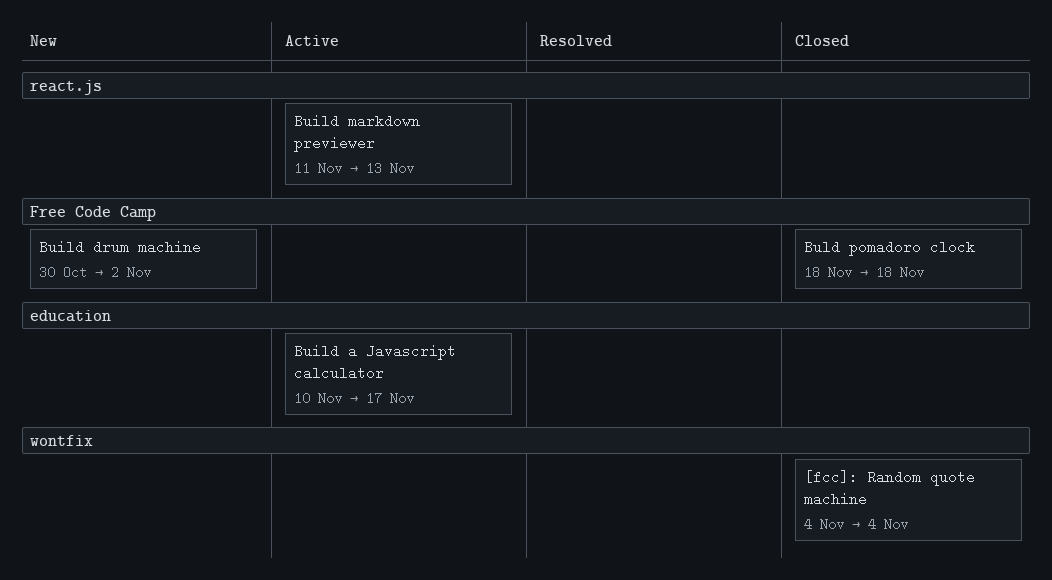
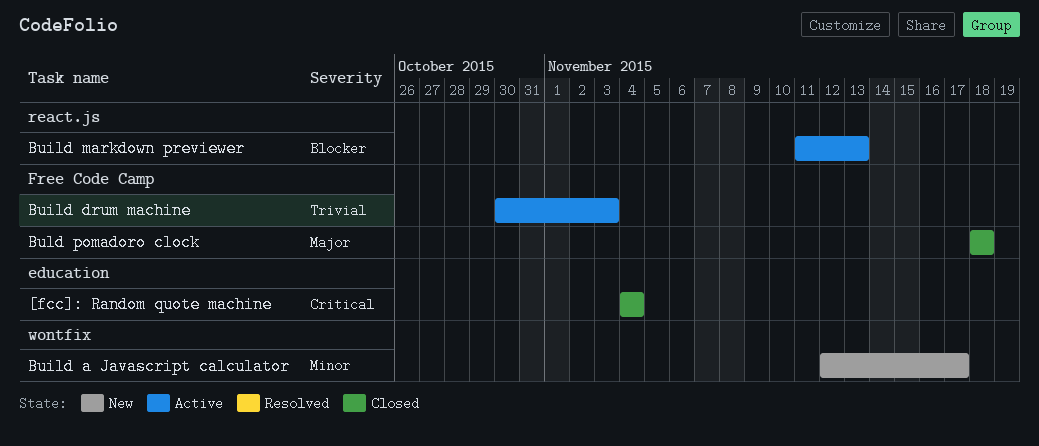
[fcc]: Random quote machine, label: wontfix -> education
Build a Javascript calculator, status: Active -> New
Build a Javascript calculator, label: education -> wontfix
Build a Javascript calculator, start: Nov 10 -> Nov 12
Build drum machine, status: New -> Active
Build drum machine, due: Nov 2 -> Nov 3

